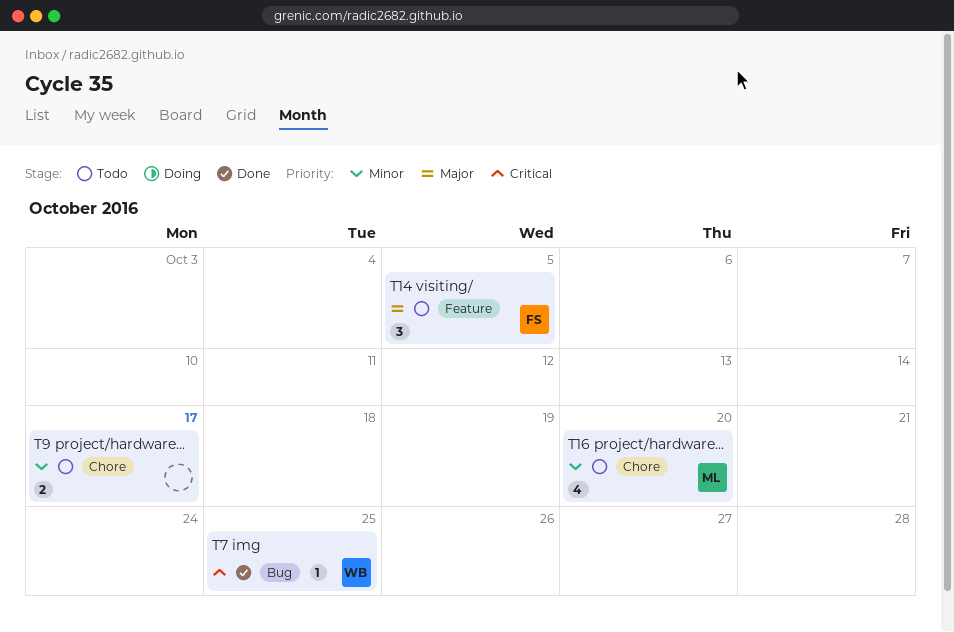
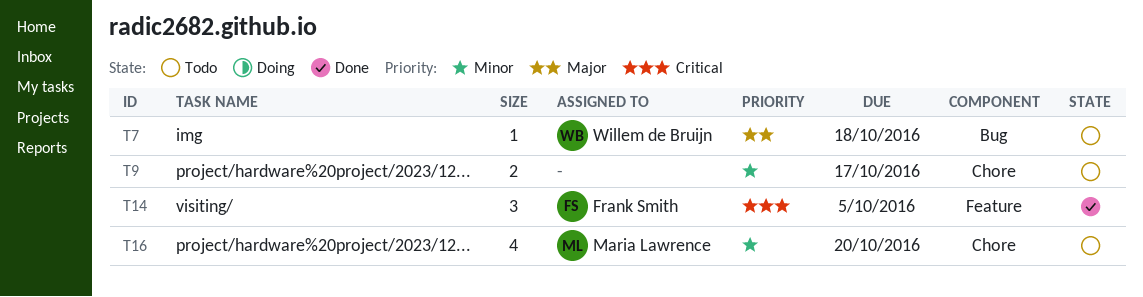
T7, status: Done -> Todo
T7, priority: Critical -> Major
T7, due: Oct 25 -> Oct 18
T14, status: Todo -> Done
T14, priority: Major -> Critical

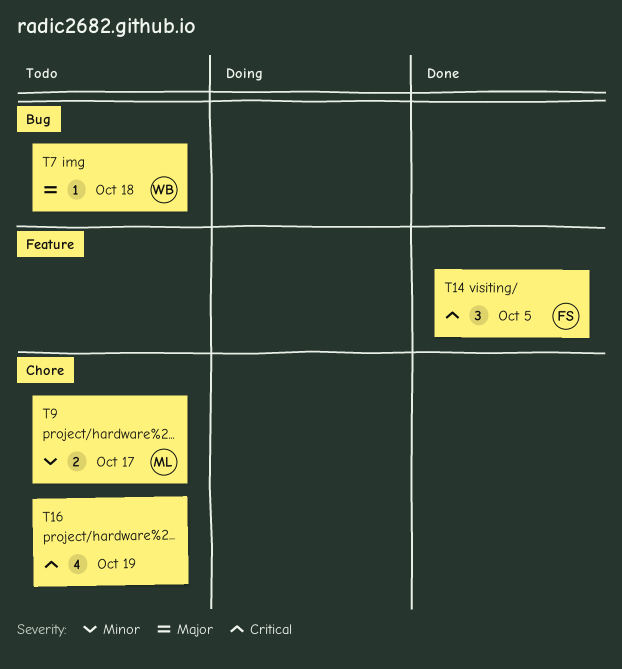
T9, owner: none -> Maria Lawrence
T16, owner: Maria Lawrence -> none
T16, priority: Minor -> Critical
T16, due: Oct 20 -> Oct 19

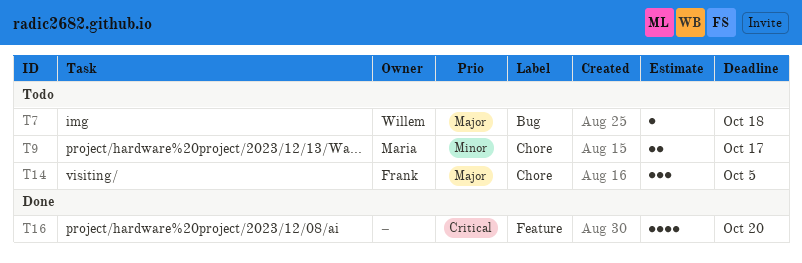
T14, status: Done -> Todo
T14, priority: Critical -> Major
T14, label: Feature -> Chore
T16, status: Todo -> Done
T16, label: Chore -> Feature
T16, due: Oct 19 -> Oct 20

